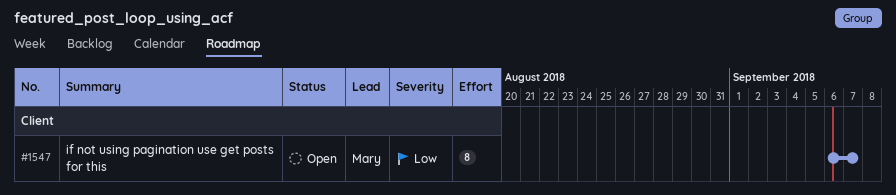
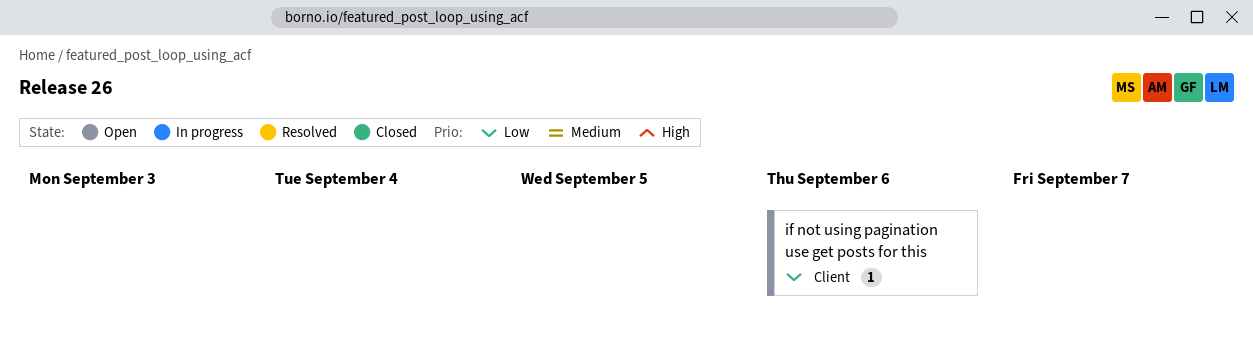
if not using pagination use get posts for this, estimate: 8 -> 1
if not using pagination use get posts for this, due: Sep 7 -> Sep 6

